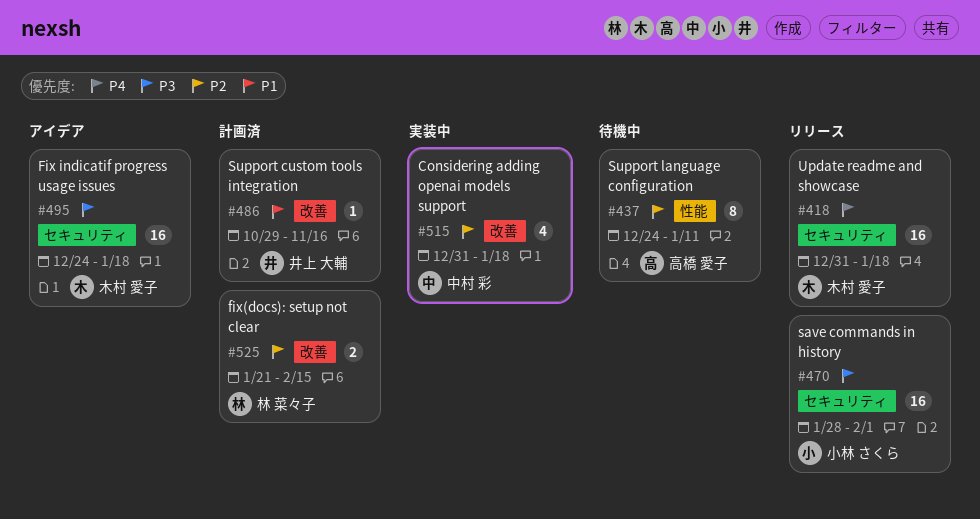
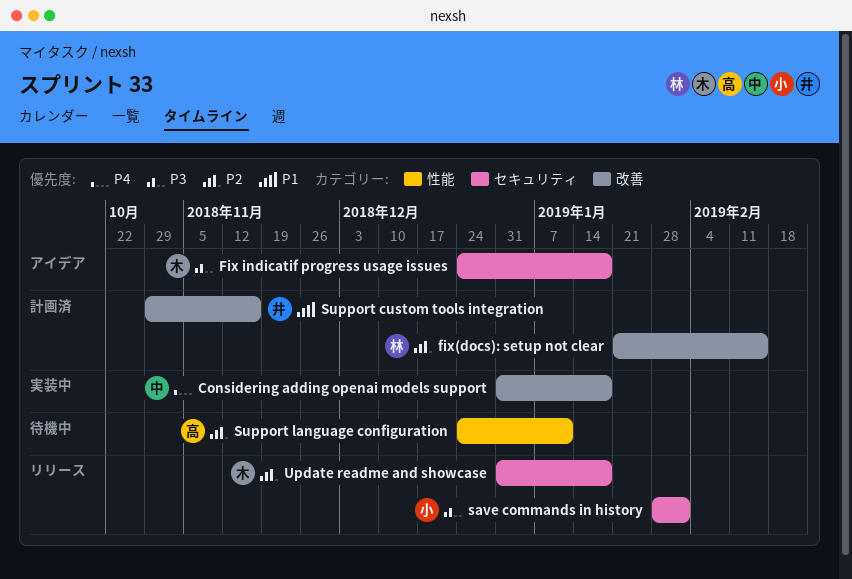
Considering adding openai models support, priority: P2 -> P4
Update readme and showcase, priority: P4 -> P2

